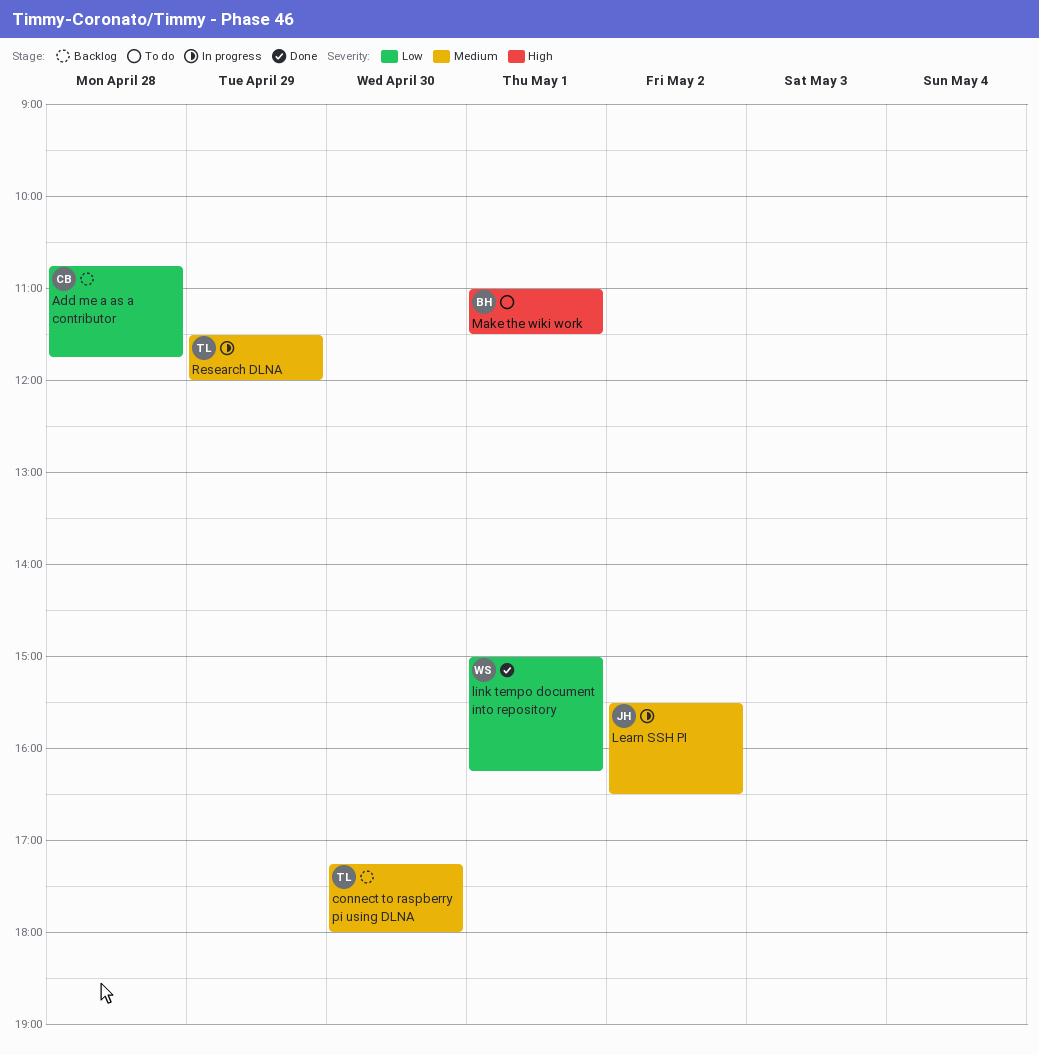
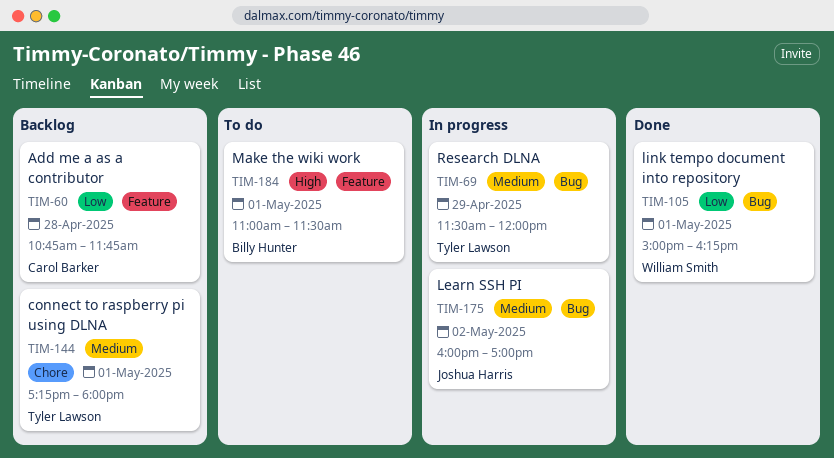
connect to raspberry pi using DLNA, day: Apr 30 -> May 1
Learn SSH PI, begins: 15:30 -> 16:00
Learn SSH PI, ends: 16:30 -> 17:00

